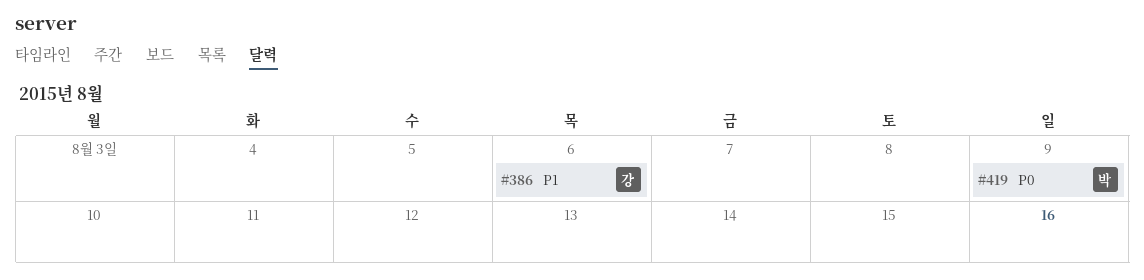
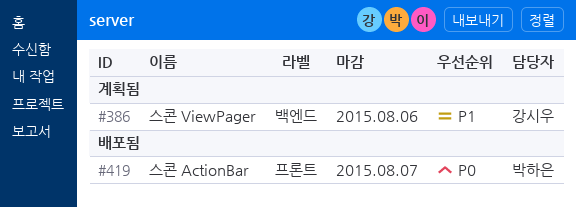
#419, due: Aug 9 -> Aug 7

